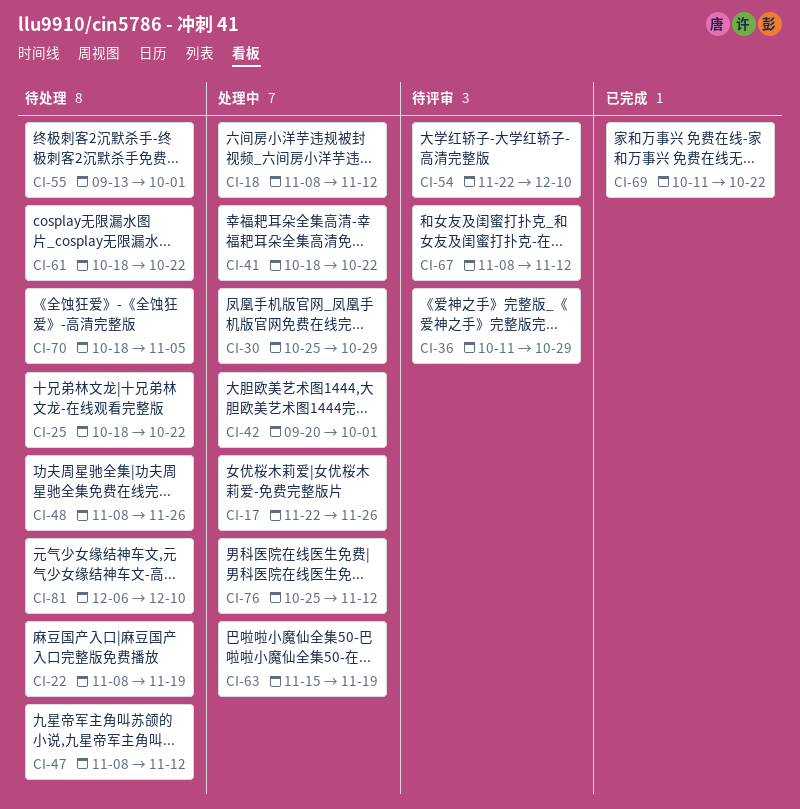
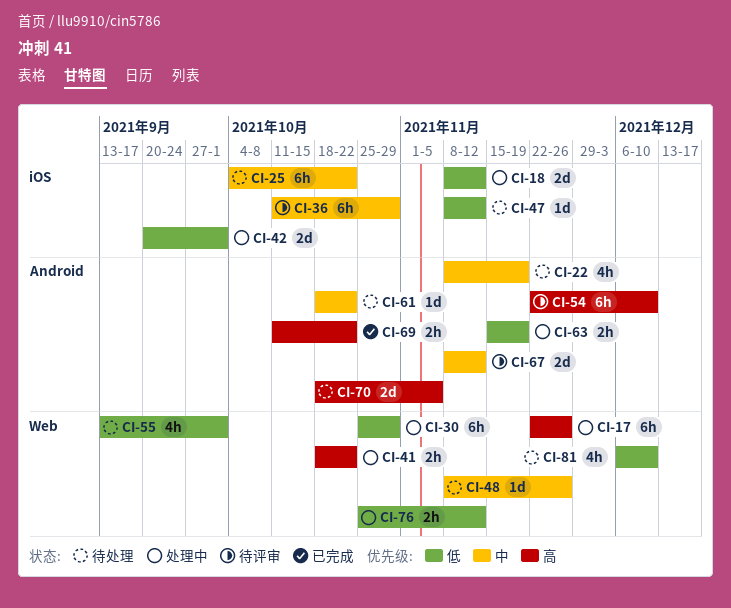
CI-25, start: Oct 18 -> Oct 4

